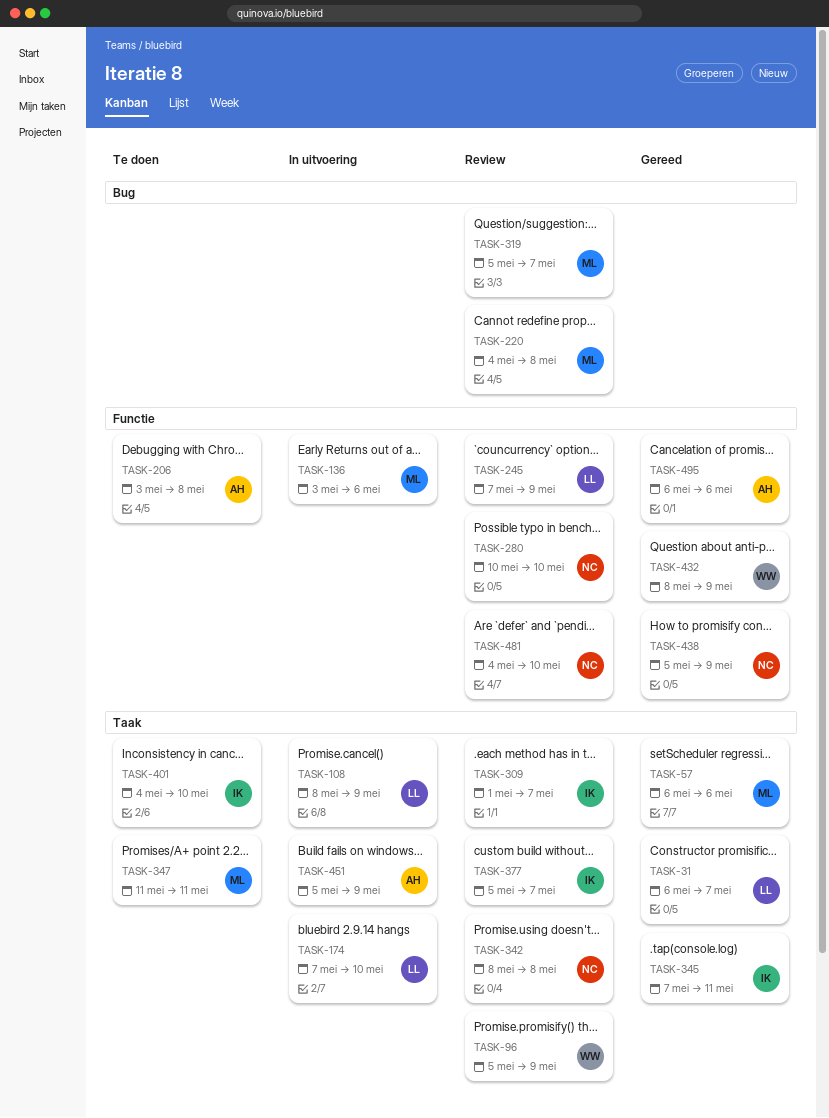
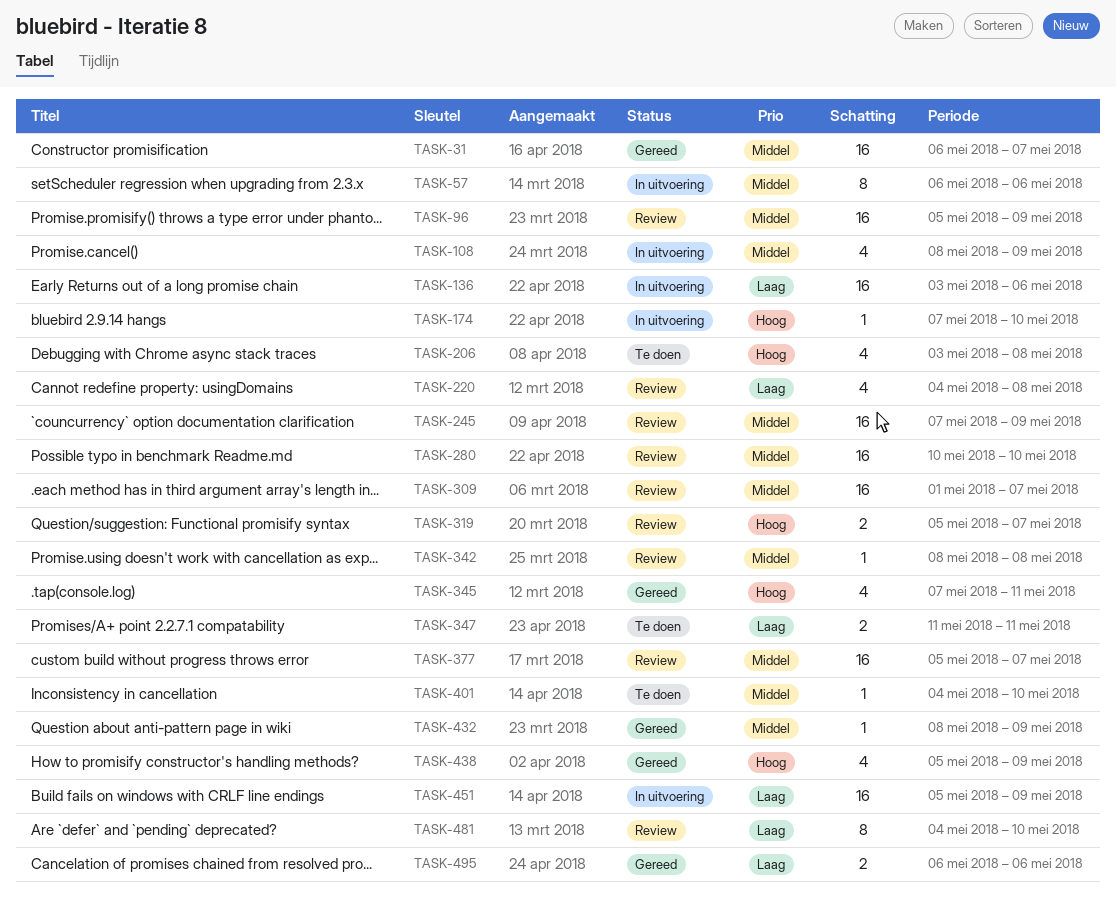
TASK-57, status: Gereed -> In uitvoering

